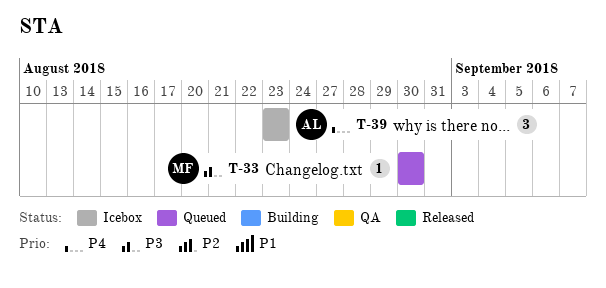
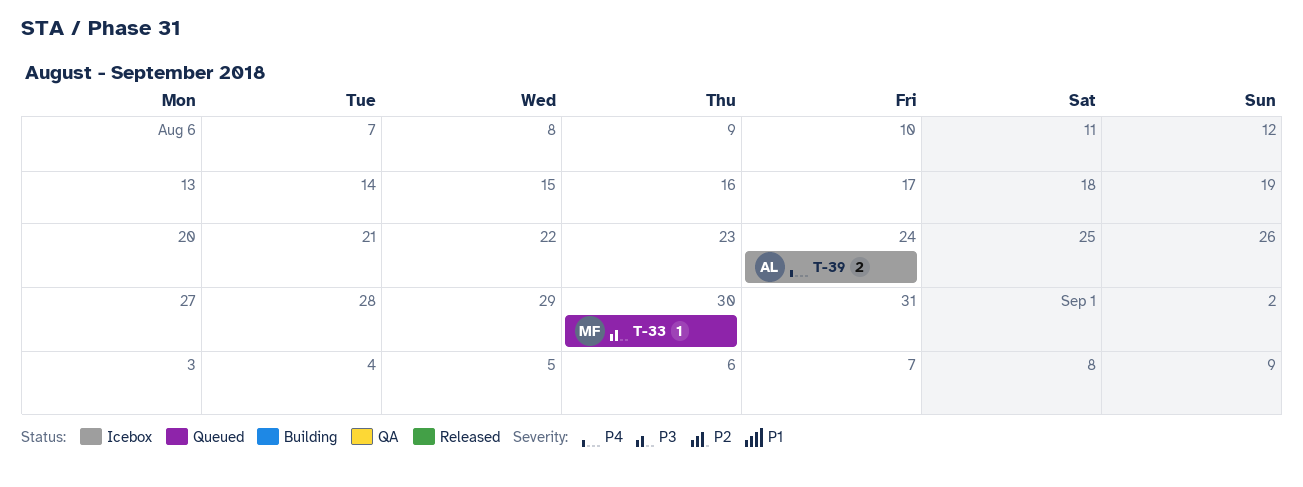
T-39, estimate: 3 -> 2
T-39, start: Aug 23 -> Aug 24
T-39, due: Aug 23 -> Aug 24

